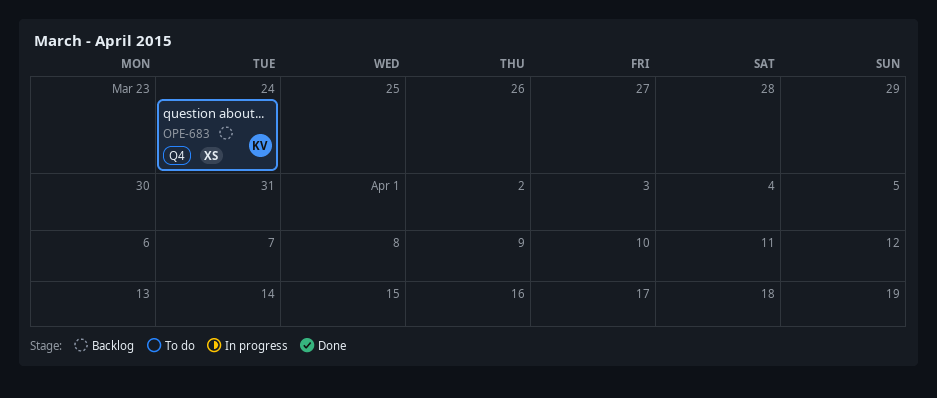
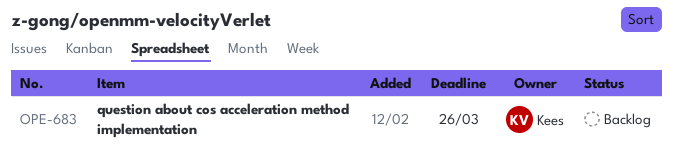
OPE-683, due: Mar 24 -> Mar 26

